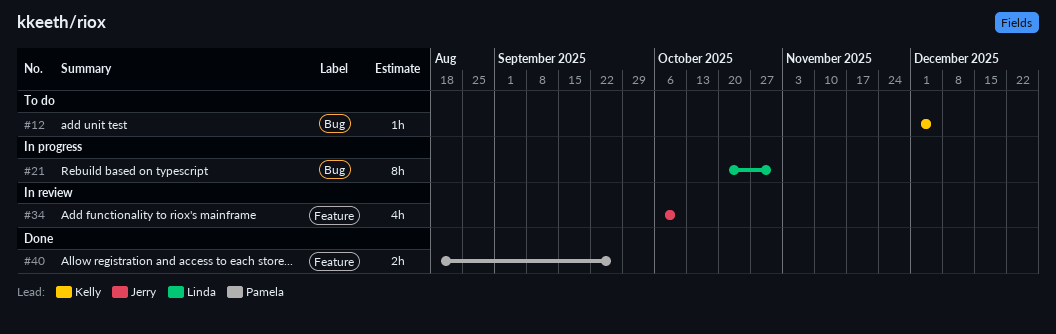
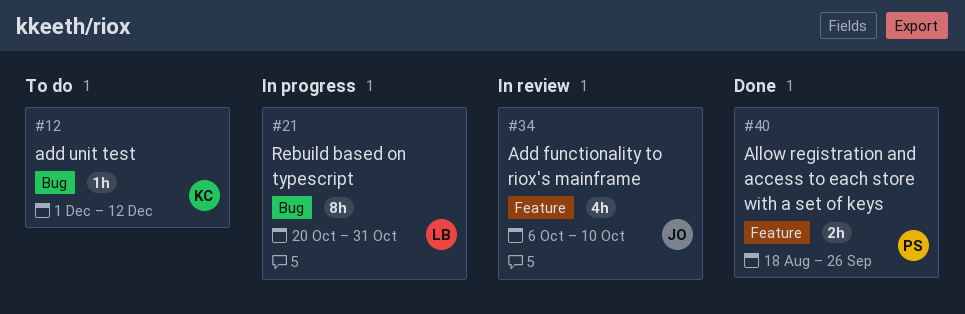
#12, due: Dec 5 -> Dec 12

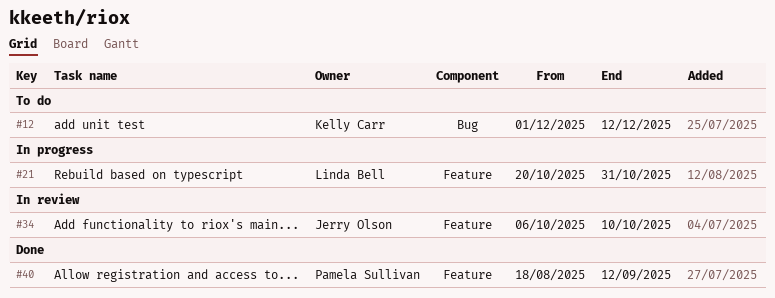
#21, label: Bug -> Feature
#40, due: Sep 26 -> Sep 12

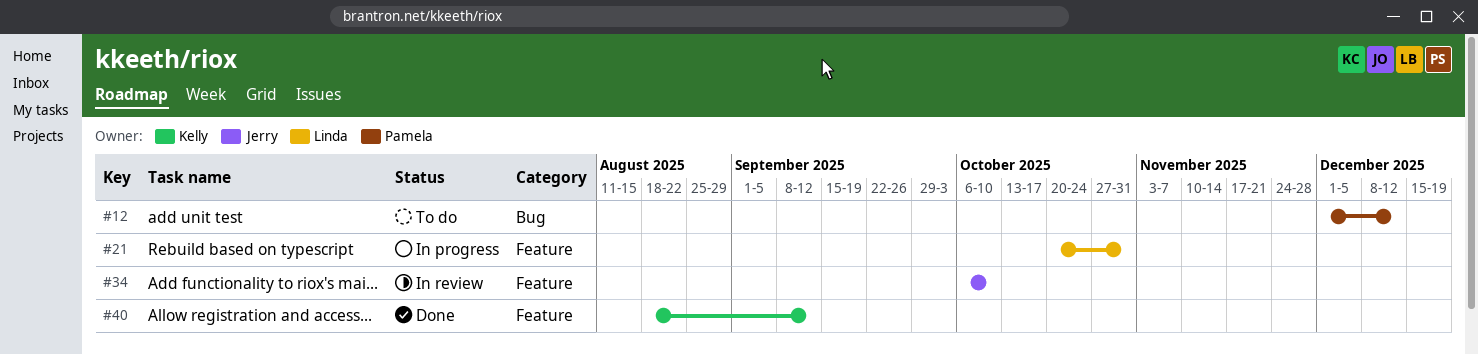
#12, owner: Kelly Carr -> Pamela Sullivan
#40, owner: Pamela Sullivan -> Kelly Carr

